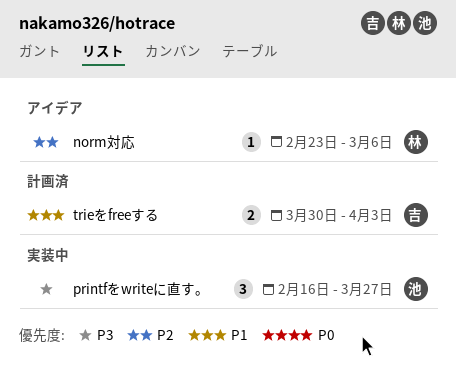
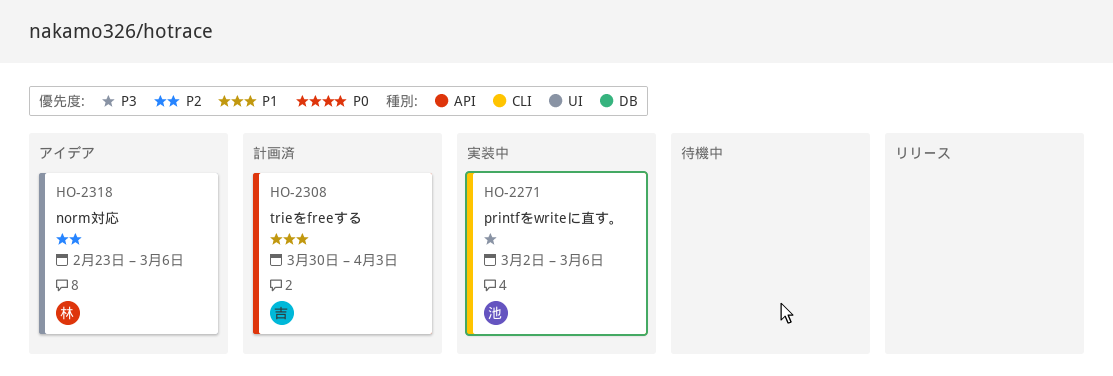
printfをwriteに直す。, start: Feb 16 -> Mar 2
printfをwriteに直す。, due: Mar 27 -> Mar 6

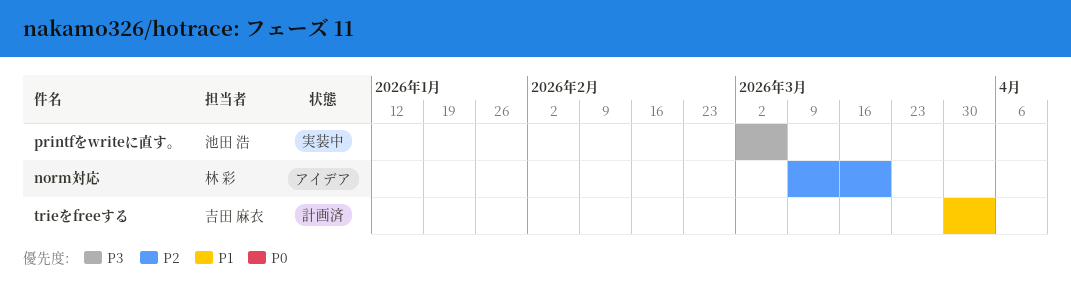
norm対応, start: Feb 23 -> Mar 9
norm対応, due: Mar 6 -> Mar 20

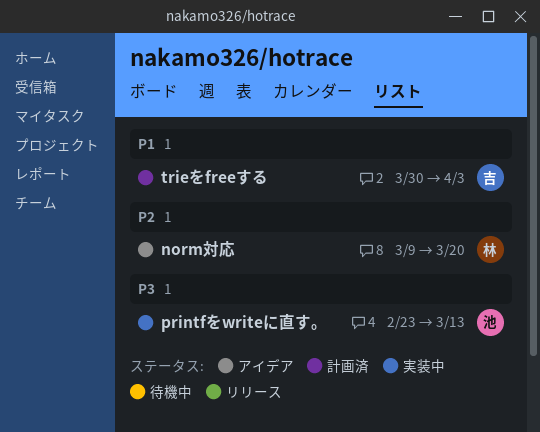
printfをwriteに直す。, start: Mar 2 -> Feb 23
printfをwriteに直す。, due: Mar 6 -> Mar 13

